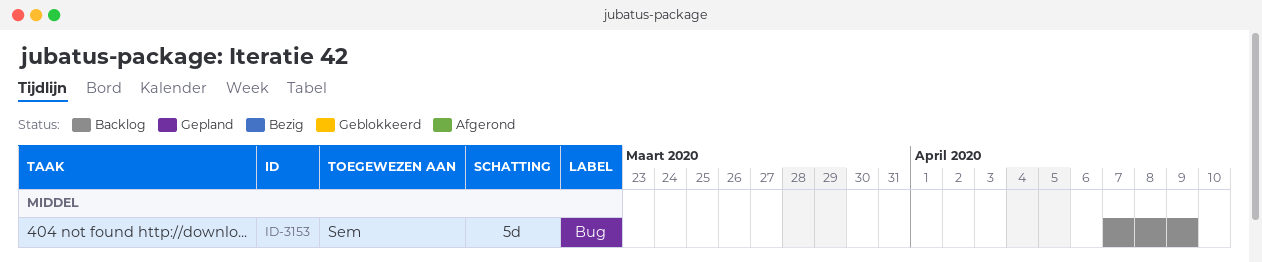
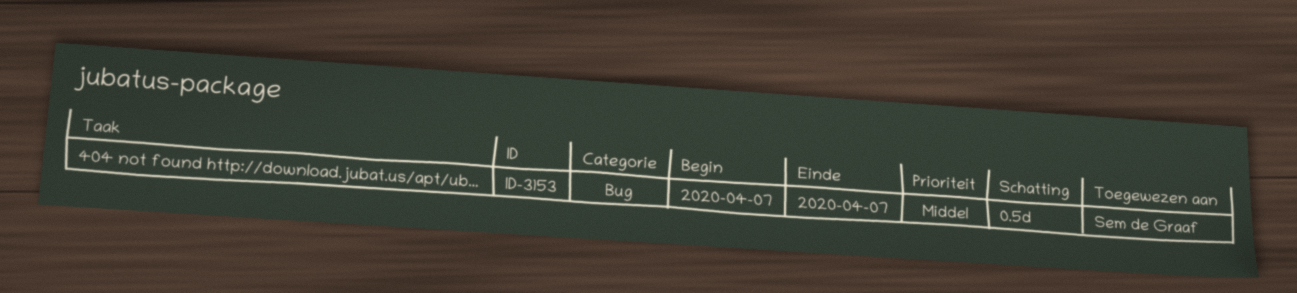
ID-3153, estimate: 5d -> 0.5d
ID-3153, due: Apr 9 -> Apr 7

